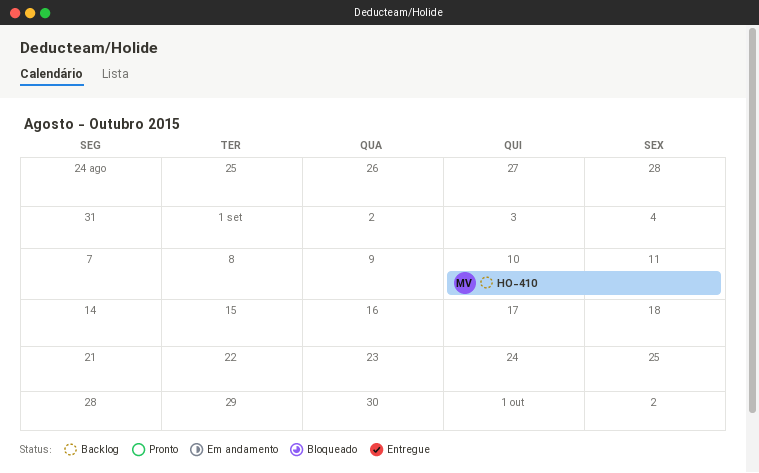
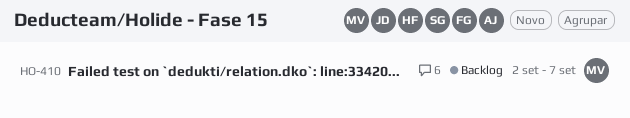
HO-410, start: Sep 10 -> Sep 2
HO-410, due: Sep 11 -> Sep 7

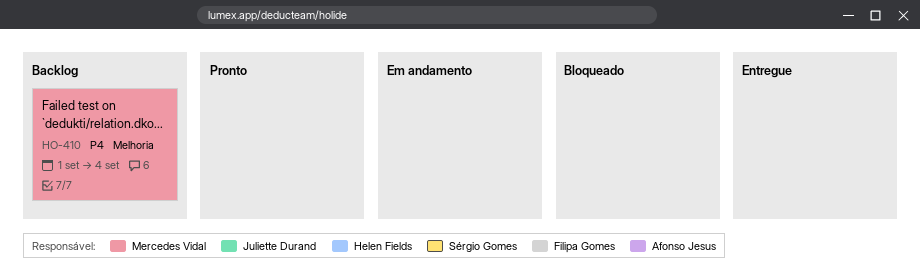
HO-410, start: Sep 2 -> Sep 1
HO-410, due: Sep 7 -> Sep 4

